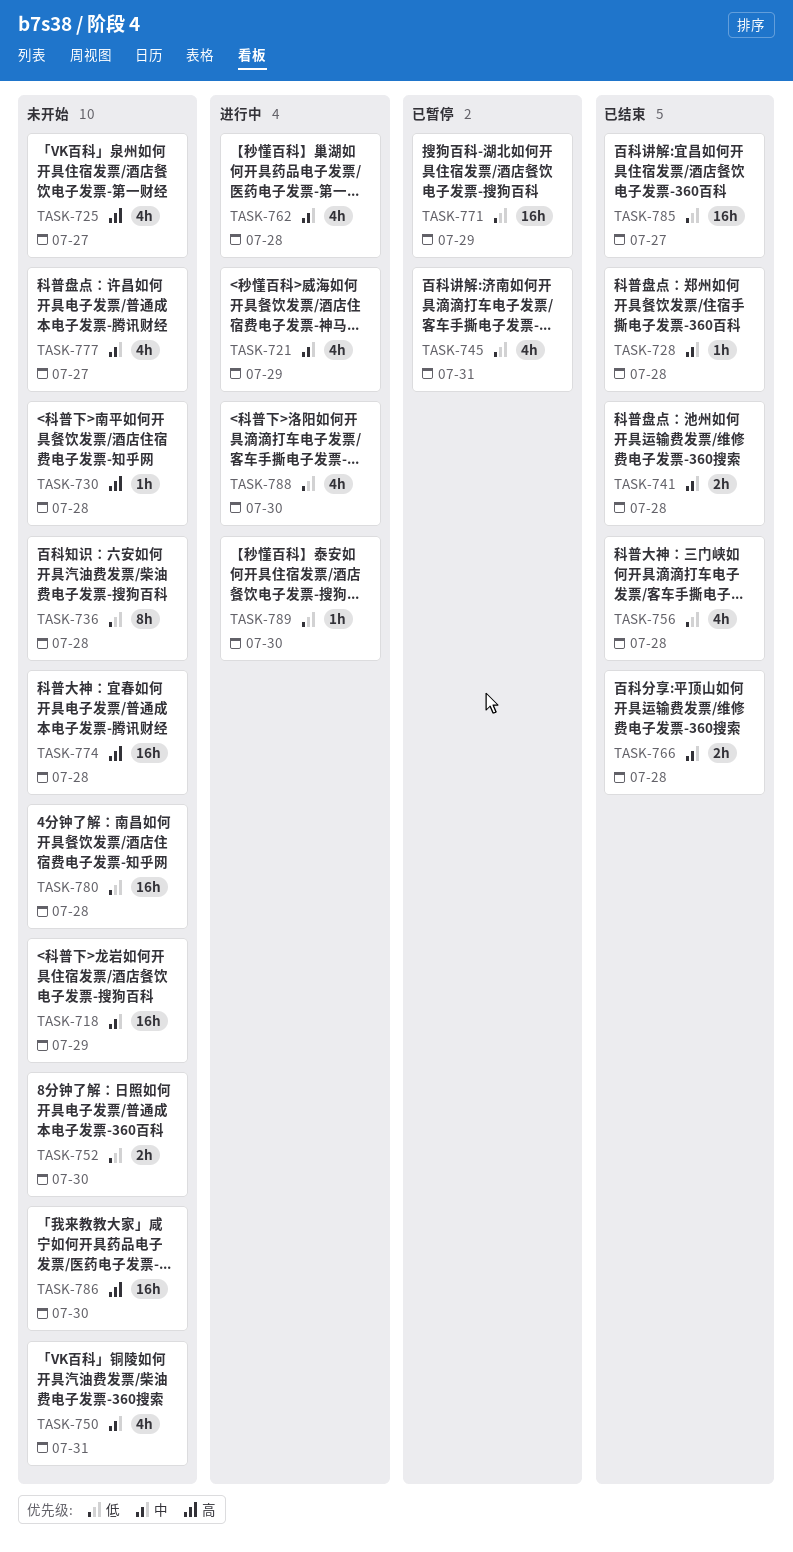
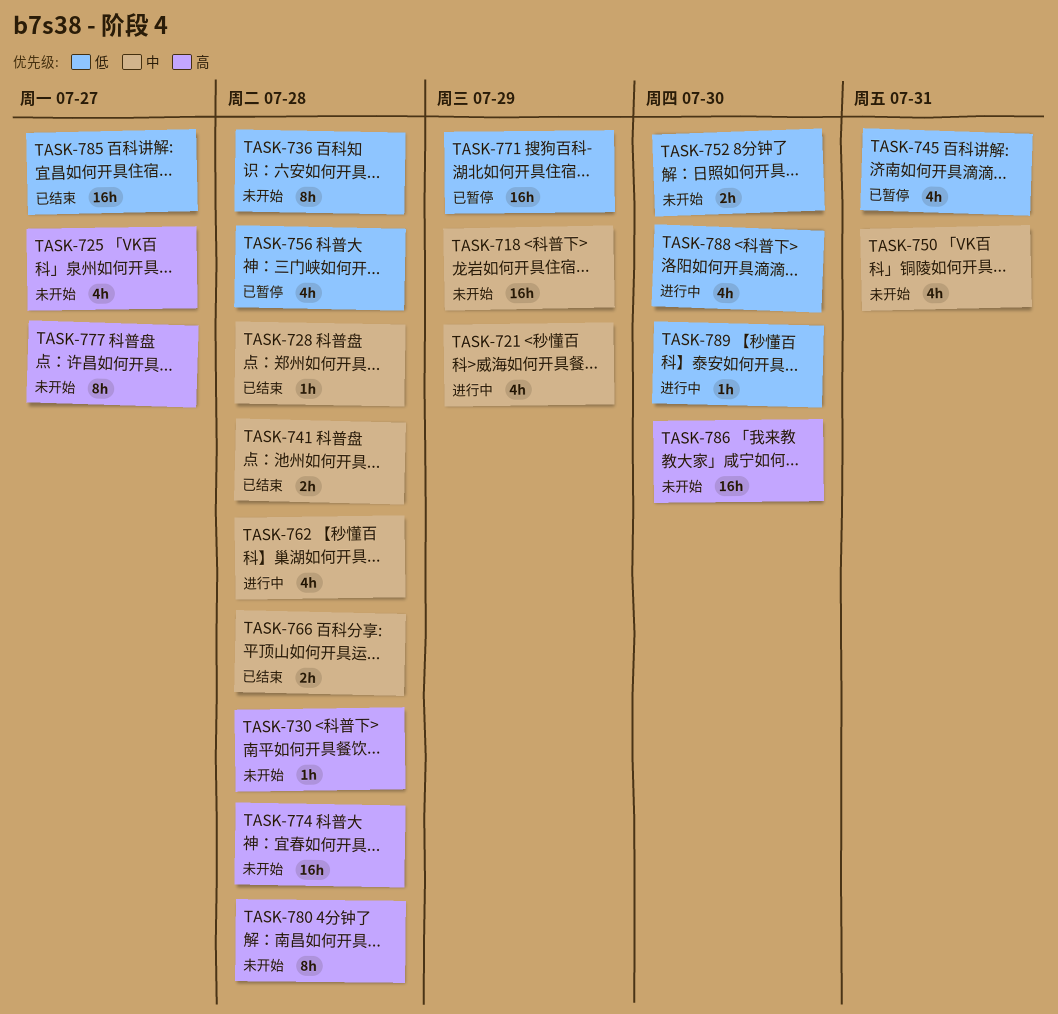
TASK-756, status: 已结束 -> 已暂停
TASK-777, priority: 中 -> 高
TASK-777, estimate: 4h -> 8h
TASK-780, priority: 低 -> 高
TASK-780, estimate: 16h -> 8h

